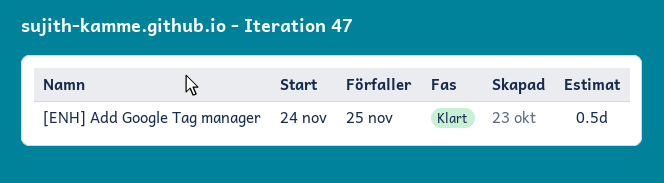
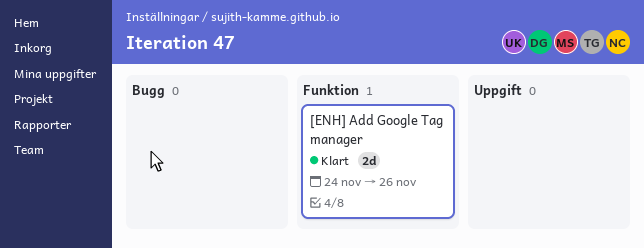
[ENH] Add Google Tag manager, estimate: 0.5d -> 2d
[ENH] Add Google Tag manager, due: Nov 25 -> Nov 26

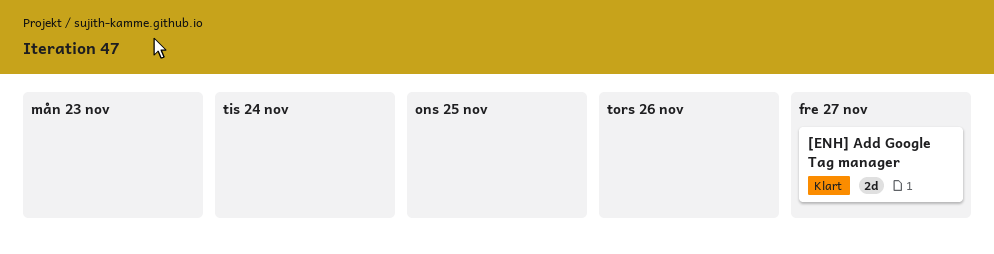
[ENH] Add Google Tag manager, due: Nov 26 -> Nov 27

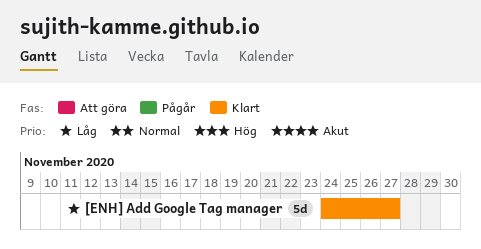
[ENH] Add Google Tag manager, estimate: 2d -> 5d

